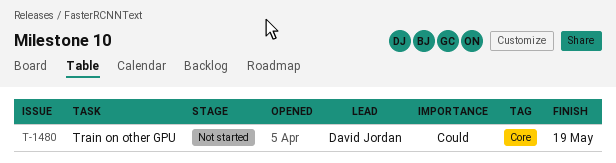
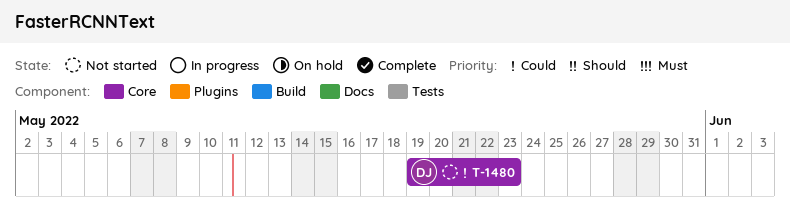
T-1480, due: May 19 -> May 23

